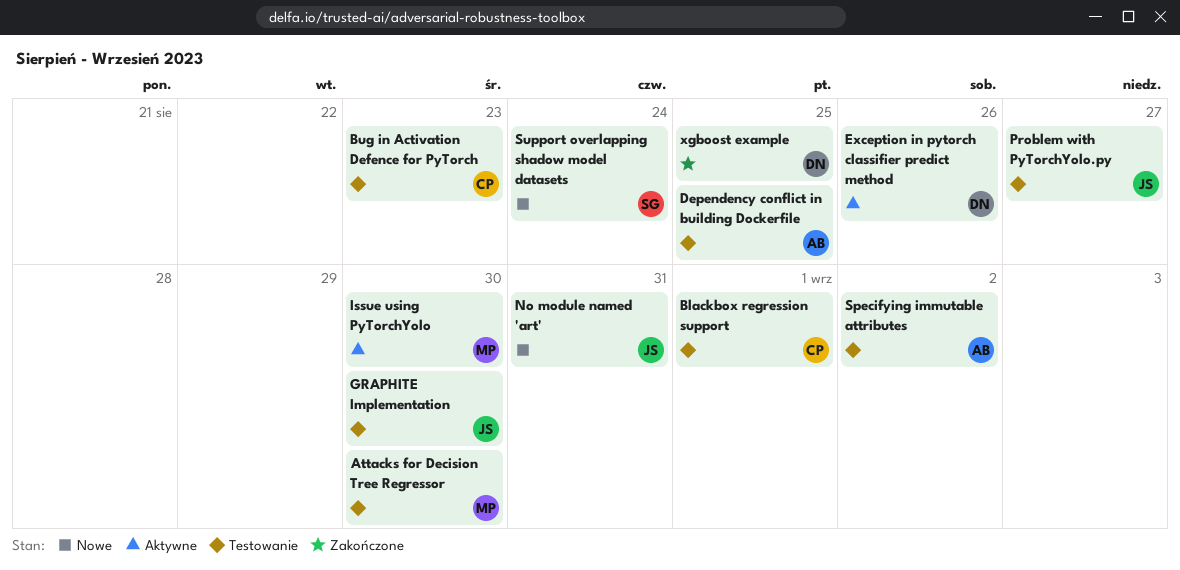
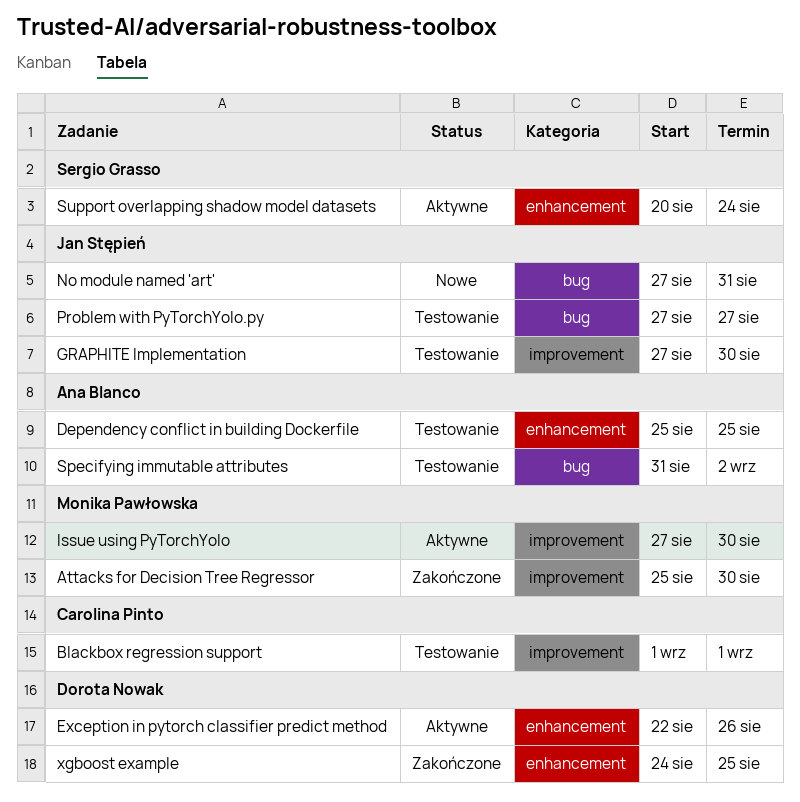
Attacks for Decision Tree Regressor, status: Testowanie -> Zakończone
Bug in Activation Defence for PyTorch: present -> none
Support overlapping shadow model datasets, status: Nowe -> Aktywne

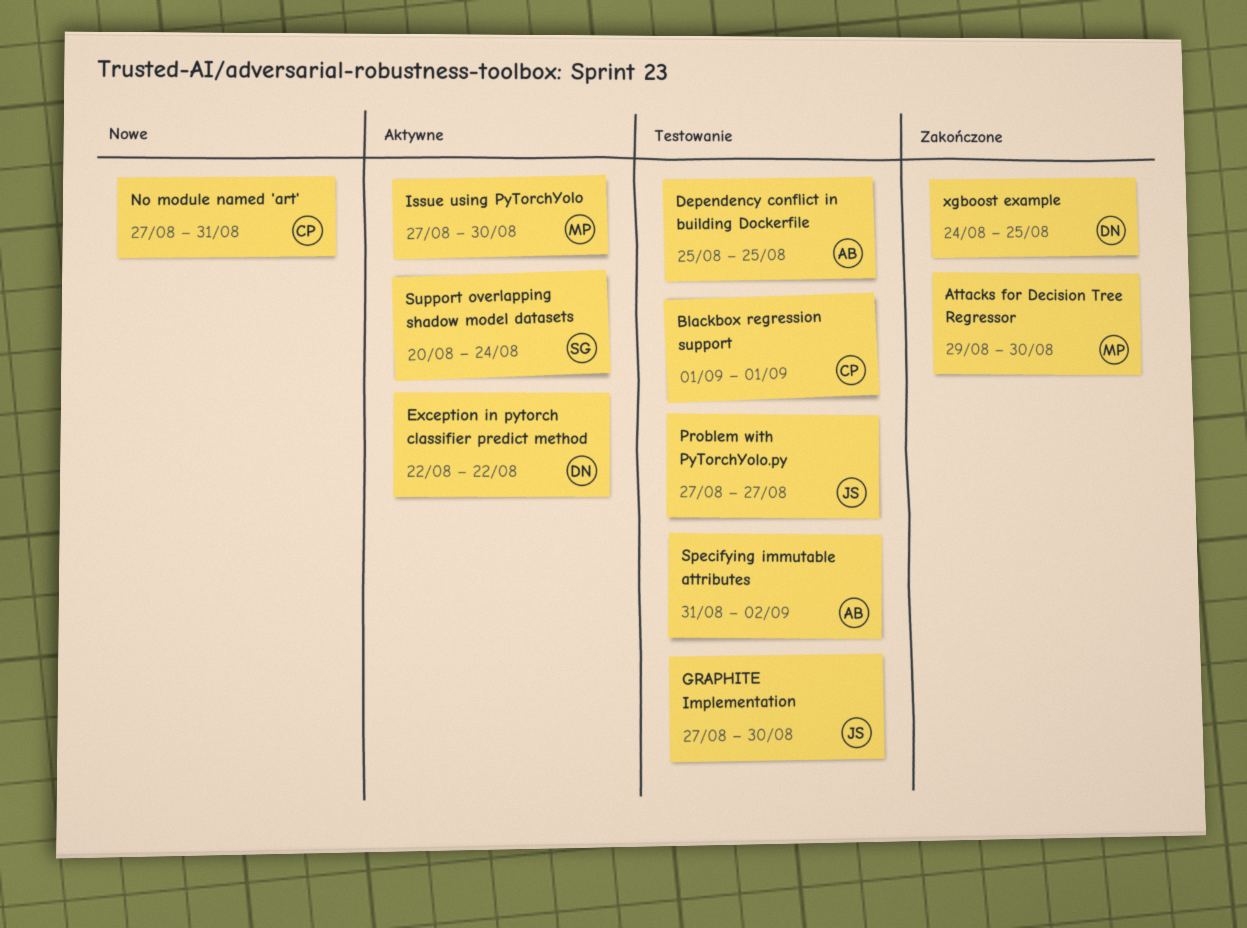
Attacks for Decision Tree Regressor, start: Aug 25 -> Aug 29
Exception in pytorch classifier predict method, due: Aug 26 -> Aug 22
No module named 'art', owner: Jan Stępień -> Carolina Pinto

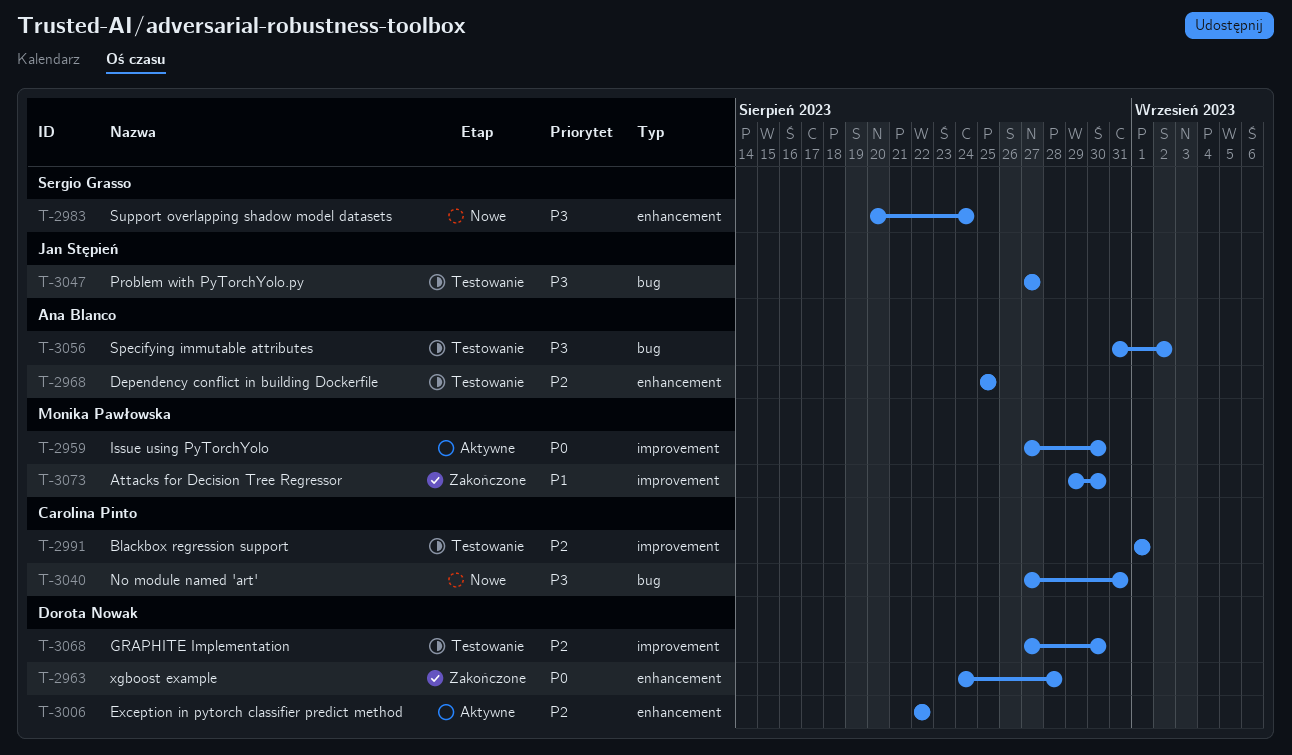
GRAPHITE Implementation, owner: Jan Stępień -> Dorota Nowak
Support overlapping shadow model datasets, status: Aktywne -> Nowe
xgboost example, due: Aug 25 -> Aug 28

